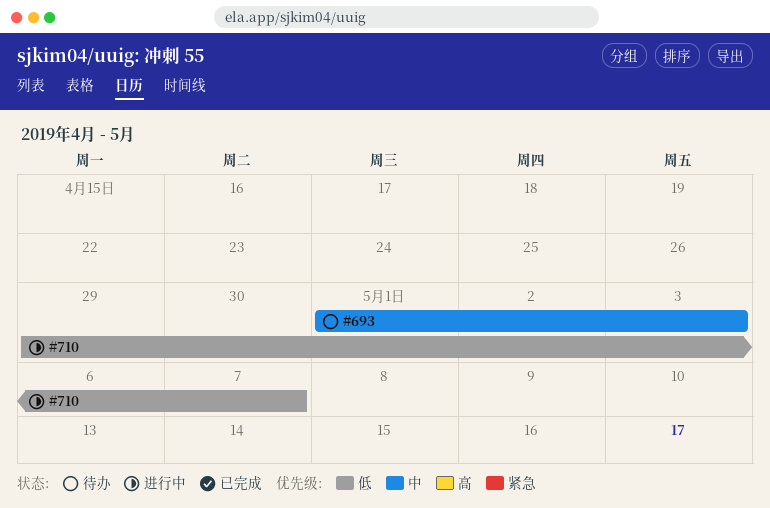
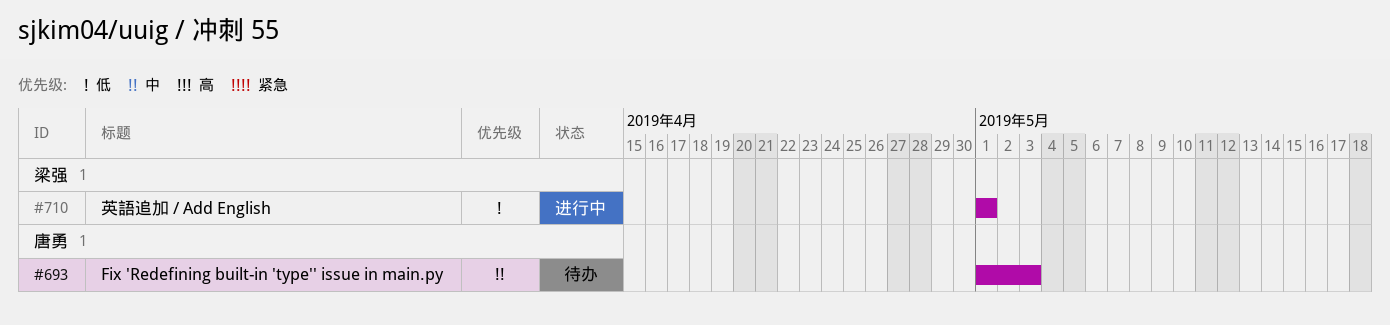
#710, start: Apr 29 -> May 1
#710, due: May 7 -> May 1

